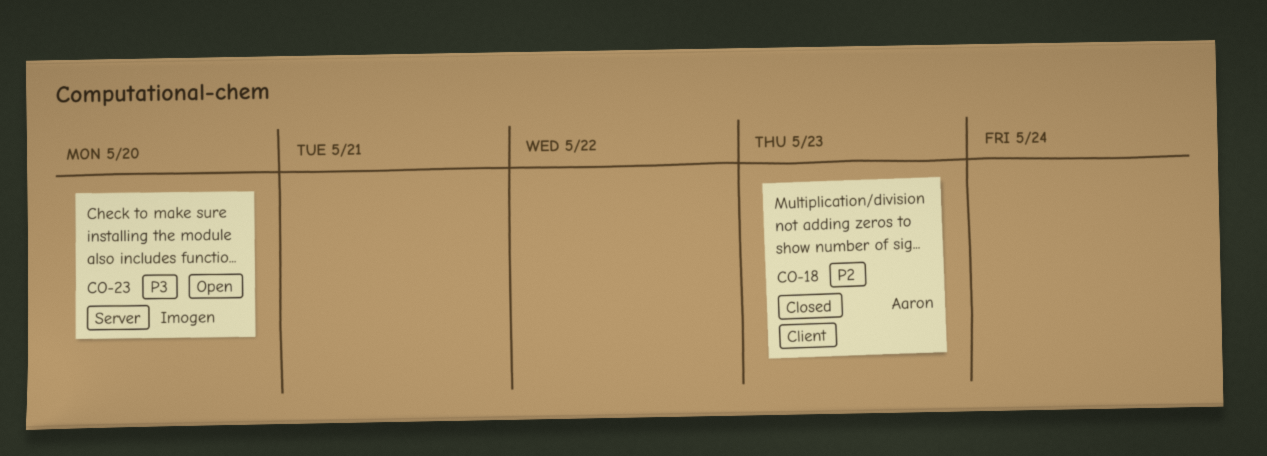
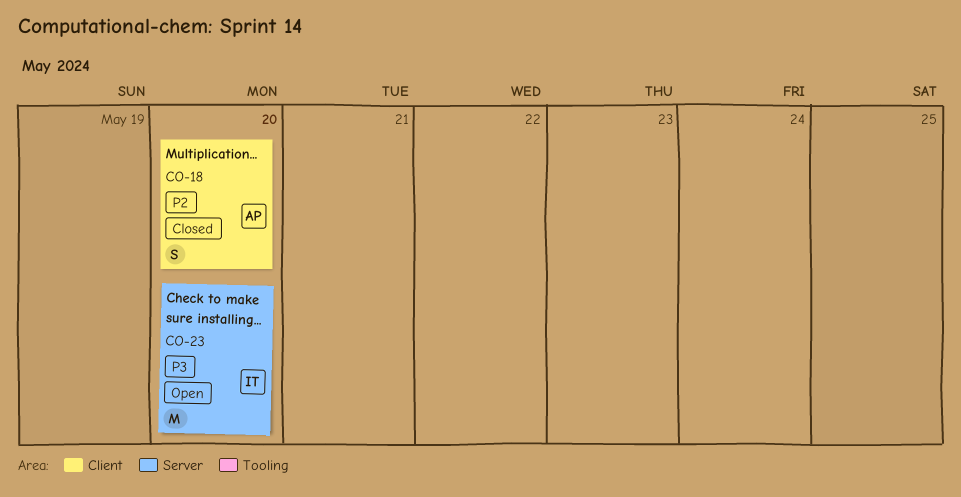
CO-18, due: May 23 -> May 20

